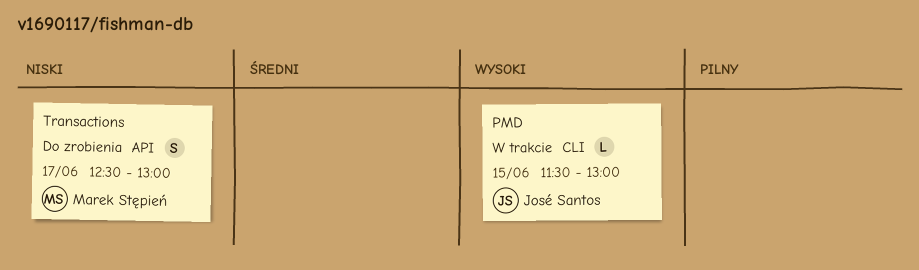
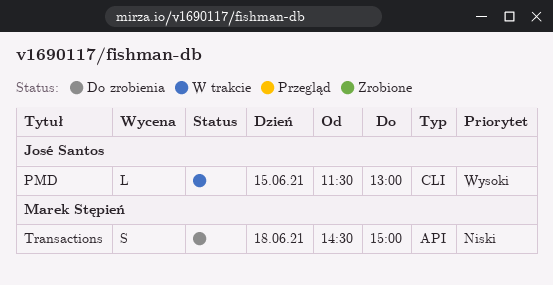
Transactions, day: Jun 17 -> Jun 18
Transactions, begins: 12:30 -> 14:30
Transactions, ends: 13:00 -> 15:00

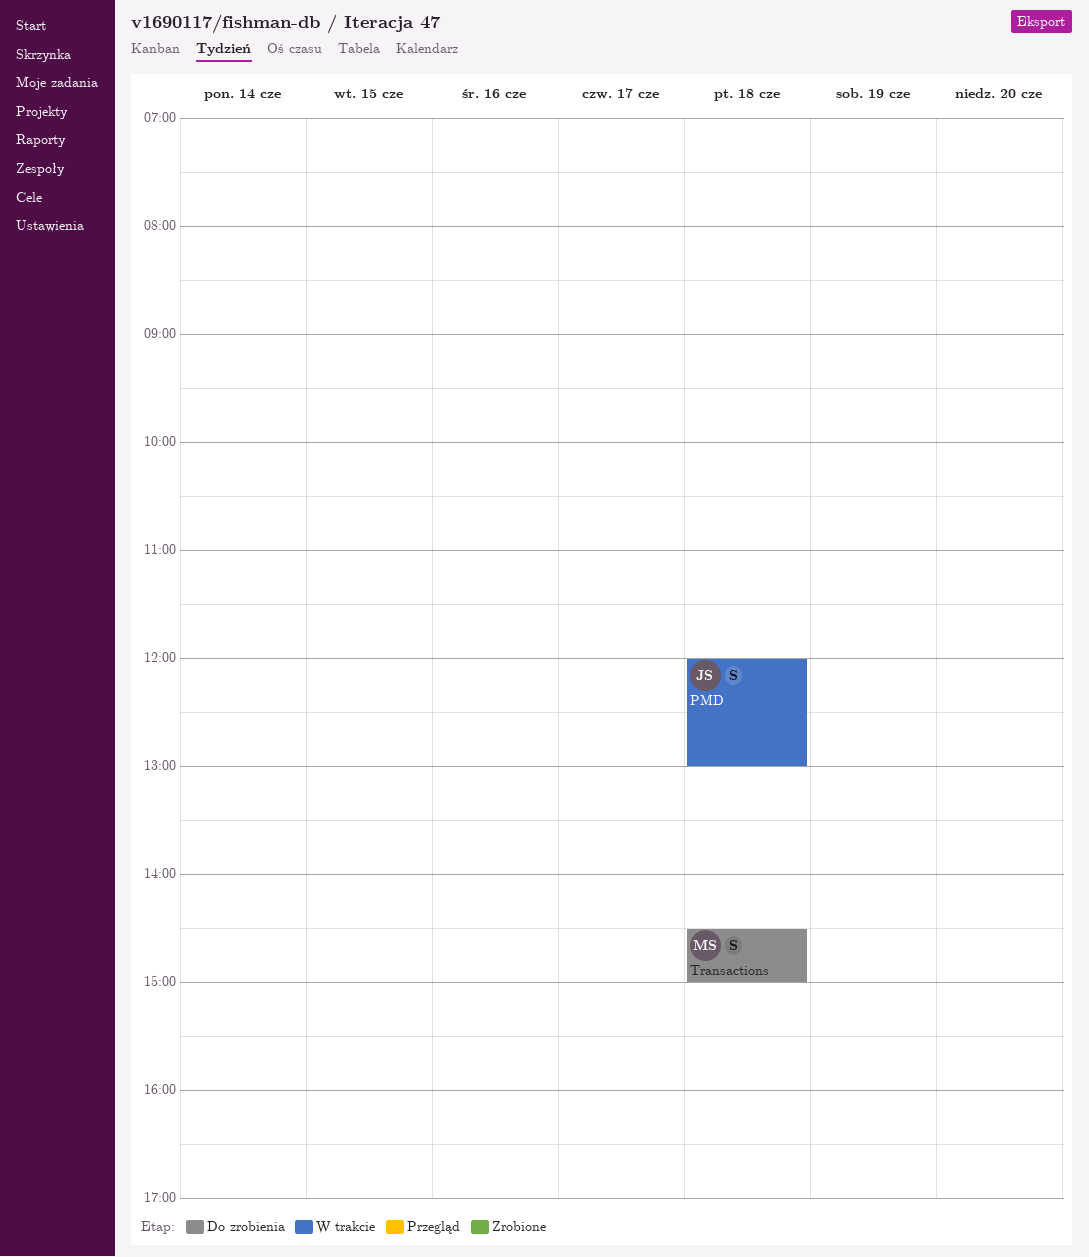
PMD, estimate: L -> S
PMD, day: Jun 15 -> Jun 18
PMD, begins: 11:30 -> 12:00

